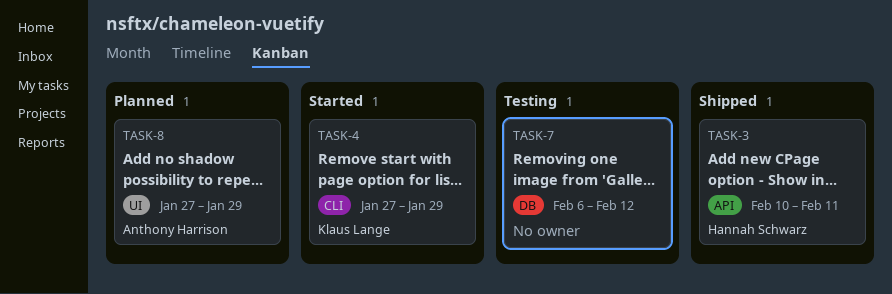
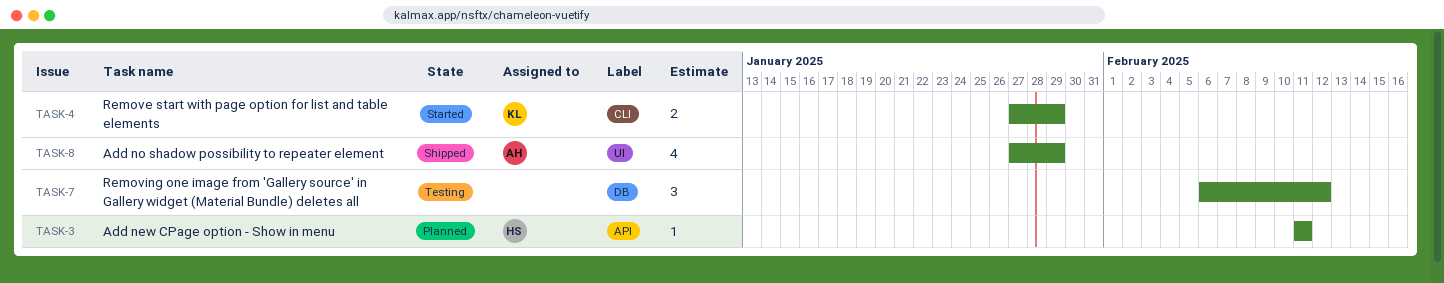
TASK-3, status: Shipped -> Planned
TASK-3, start: Feb 10 -> Feb 11
TASK-8, status: Planned -> Shipped

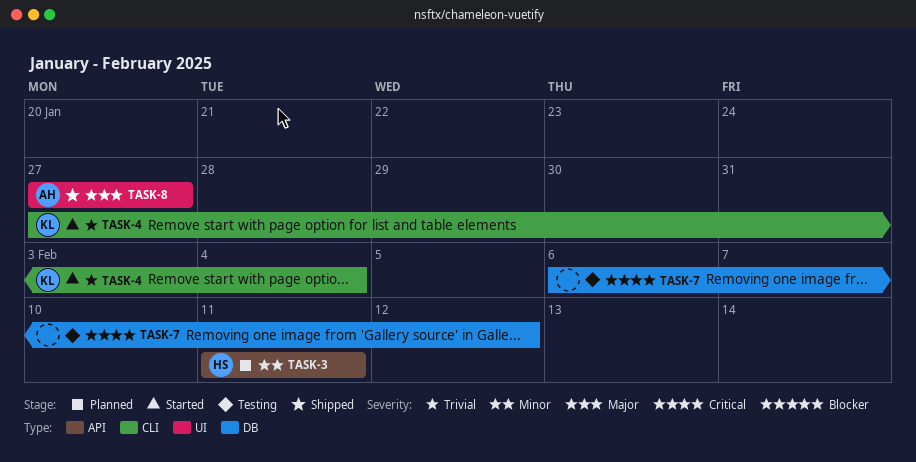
TASK-4, due: Jan 29 -> Feb 4
TASK-8, due: Jan 29 -> Jan 27

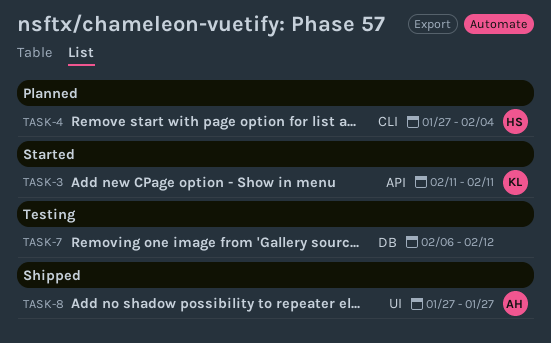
TASK-3, status: Planned -> Started
TASK-3, owner: HS -> KL
TASK-4, status: Started -> Planned
TASK-4, owner: KL -> HS

